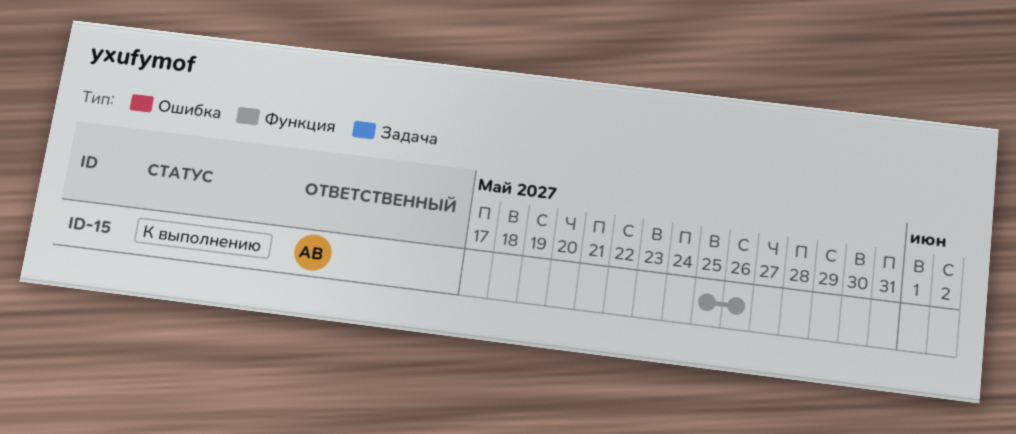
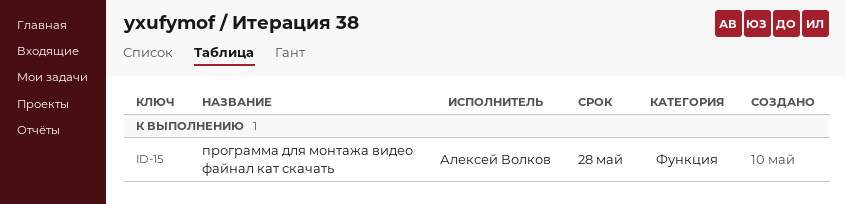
ID-15, due: May 26 -> May 28

